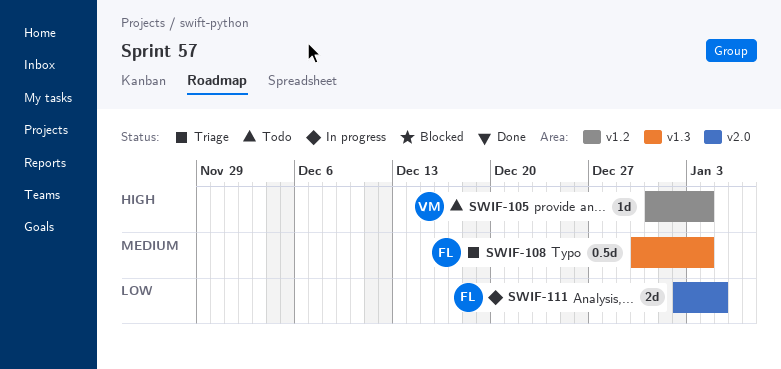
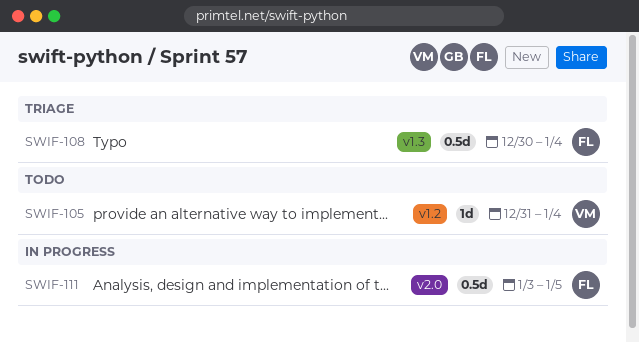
SWIF-111, estimate: 2d -> 0.5d
SWIF-111, start: Jan 2 -> Jan 3

